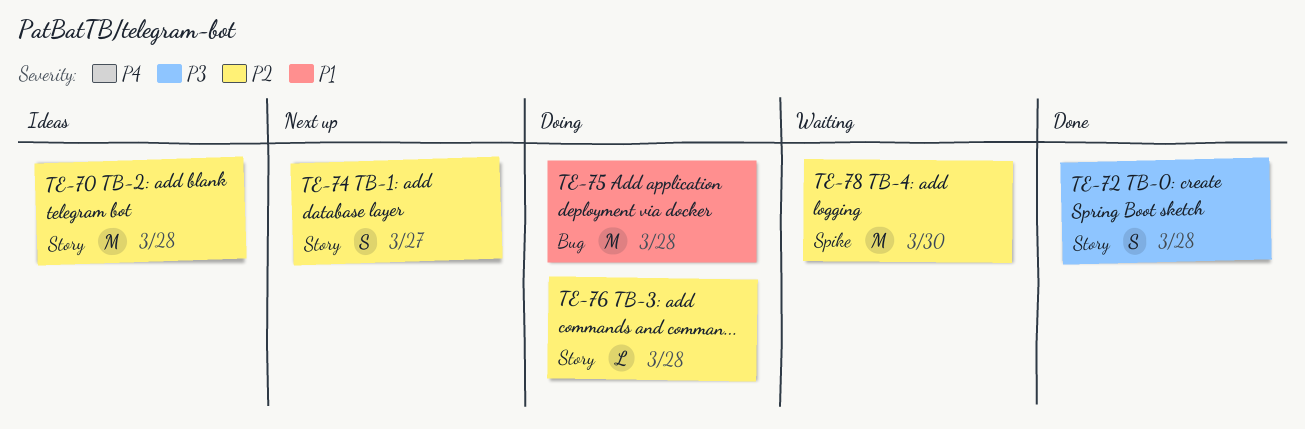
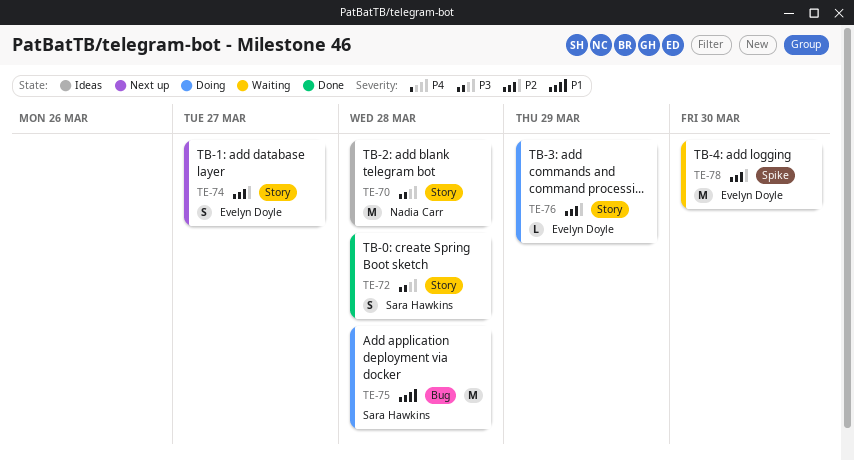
TE-70, priority: P2 -> P3
TE-76, due: Mar 28 -> Mar 29

